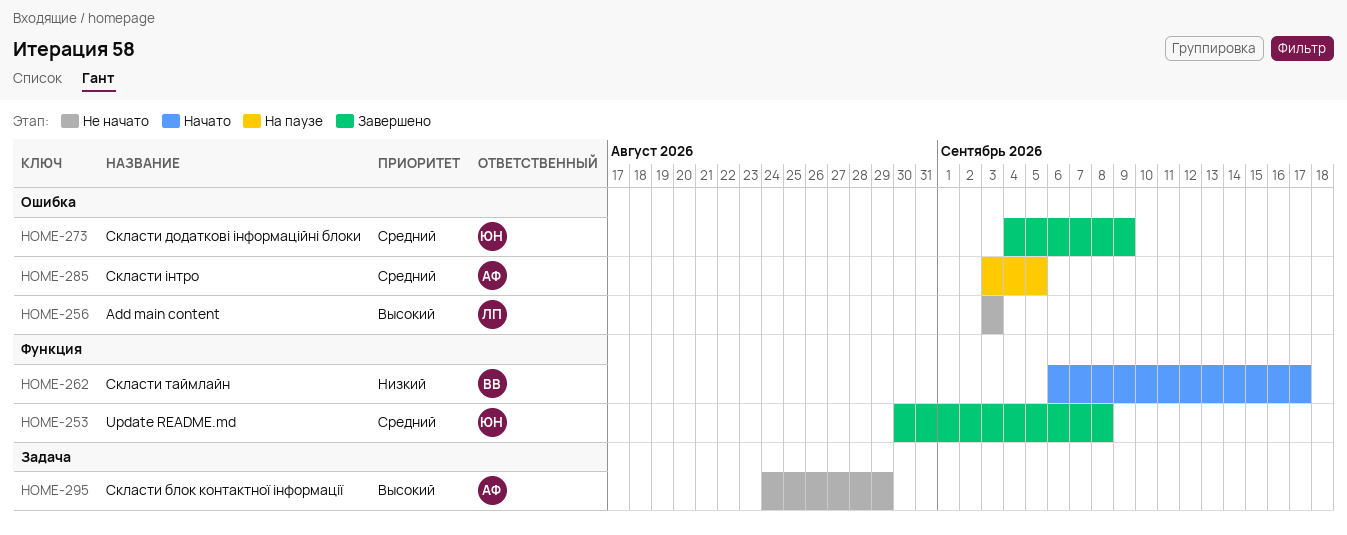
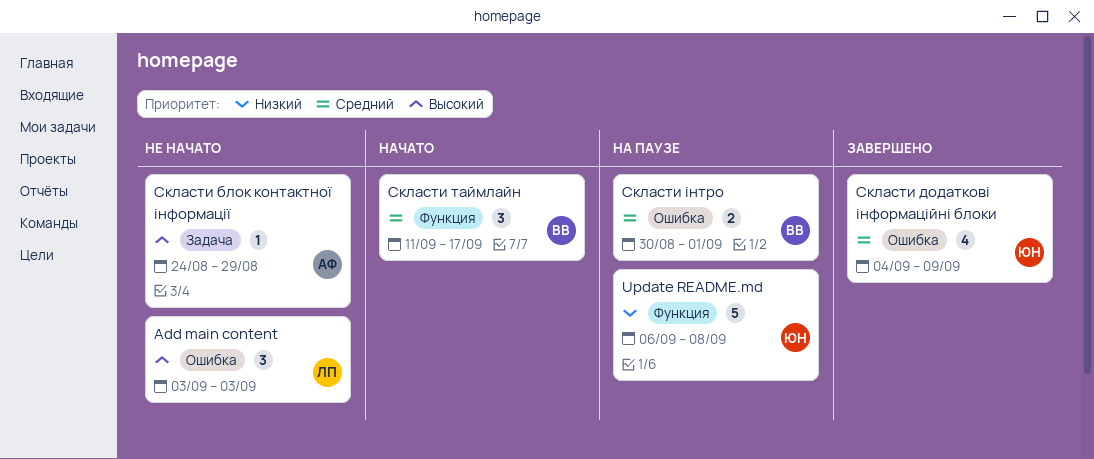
Update README.md, status: Завершено -> На паузе
Update README.md, priority: Средний -> Низкий
Update README.md, start: Aug 30 -> Sep 6
Скласти таймлайн, priority: Низкий -> Средний
Скласти таймлайн, start: Sep 6 -> Sep 11
Скласти інтро, owner: АФ -> ВВ
Скласти інтро, start: Sep 3 -> Aug 30
Скласти інтро, due: Sep 5 -> Sep 1

